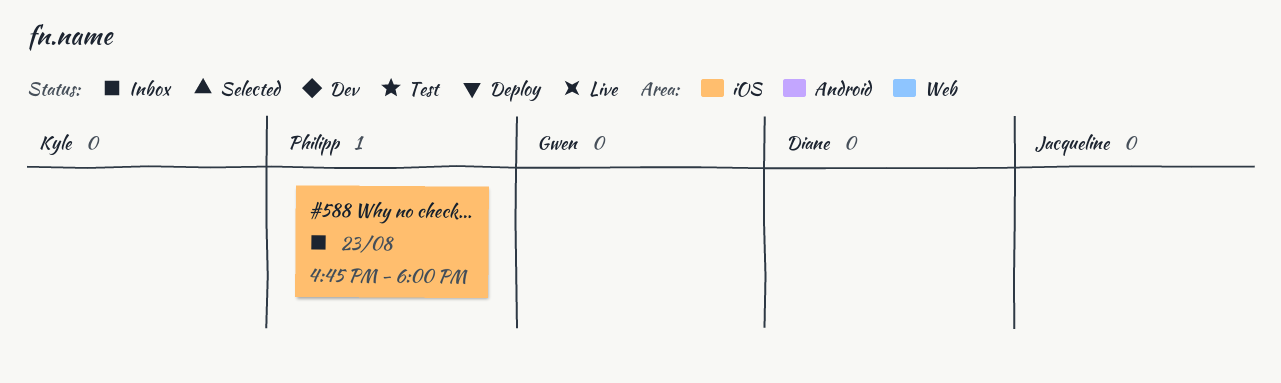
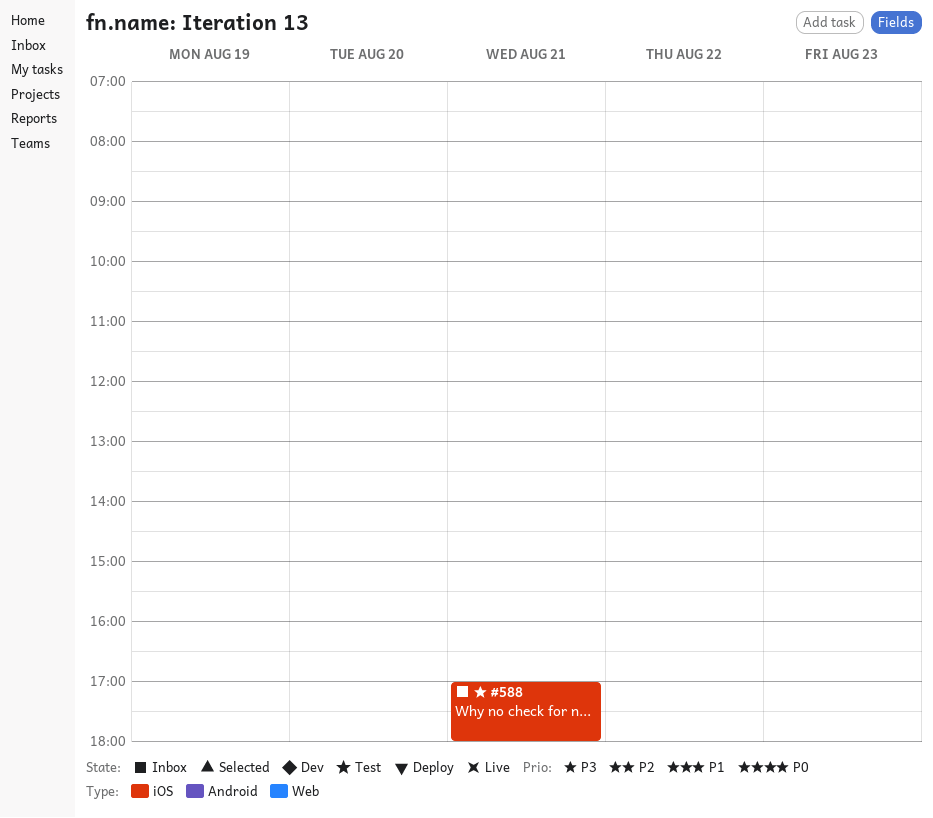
#588, day: Aug 23 -> Aug 21
#588, begins: 16:45 -> 17:00

